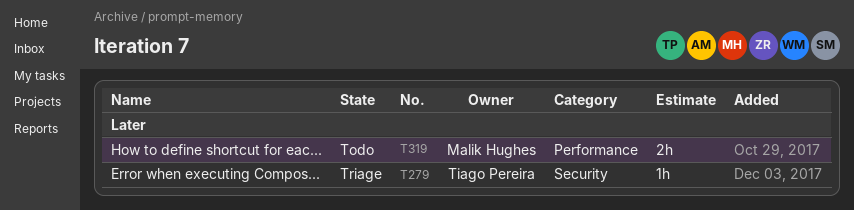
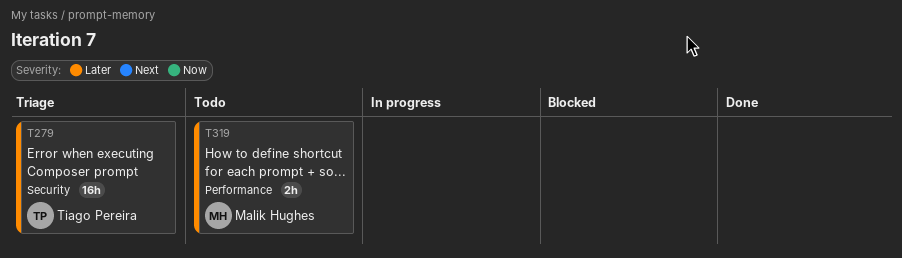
T279, estimate: 1h -> 16h

